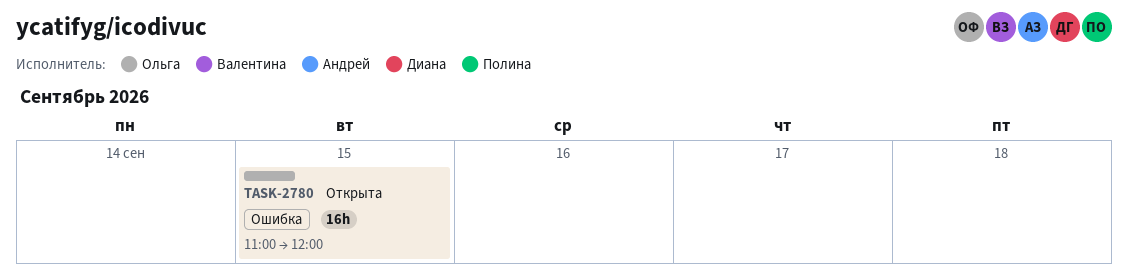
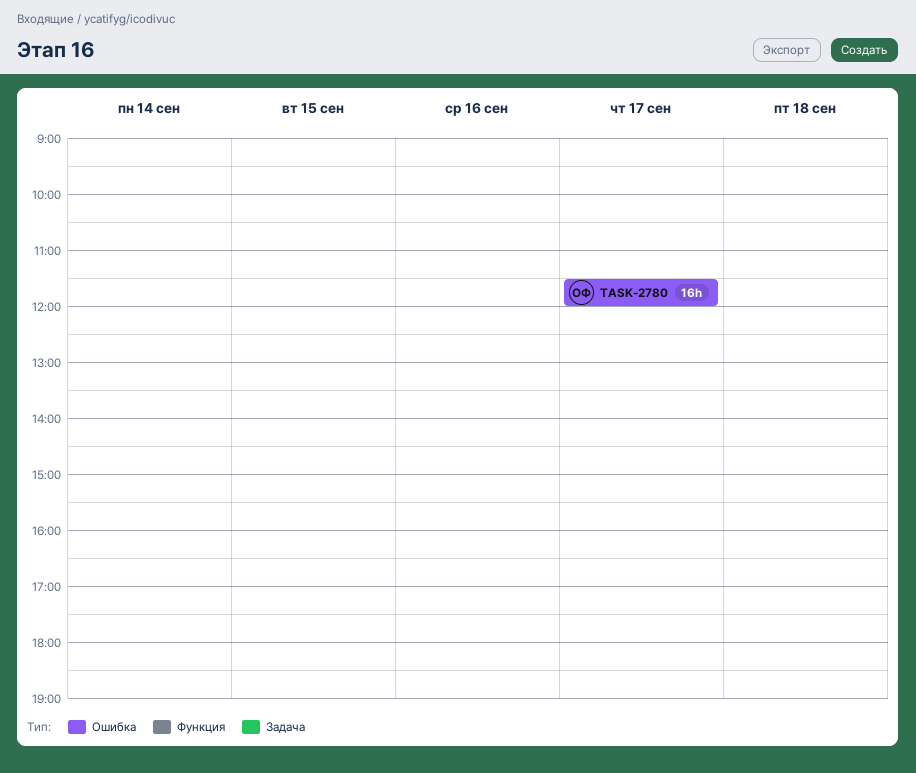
TASK-2780, day: Sep 15 -> Sep 17
TASK-2780, begins: 11:00 -> 11:30

